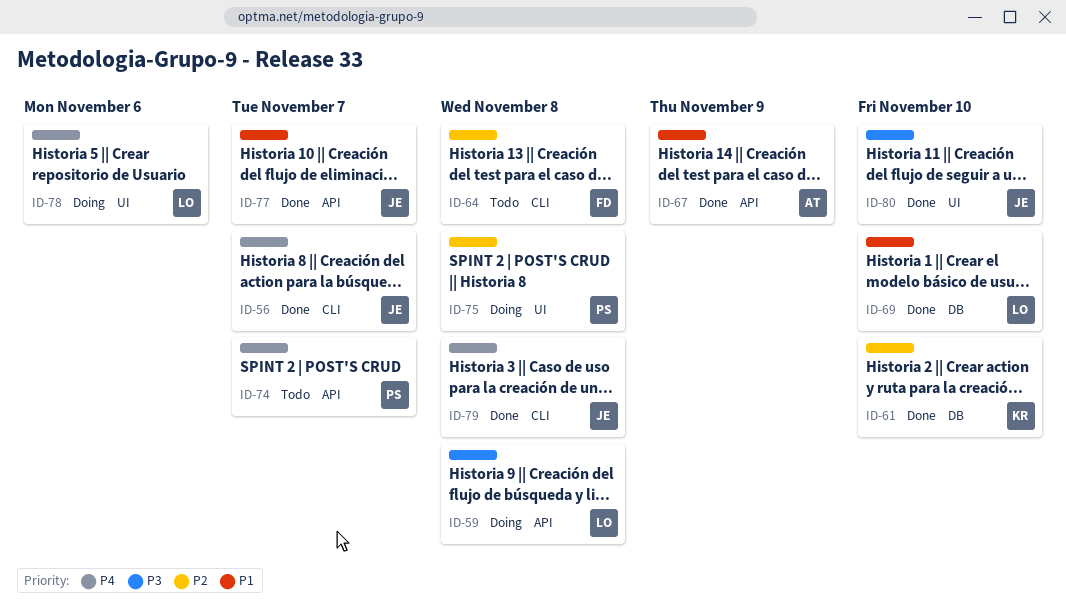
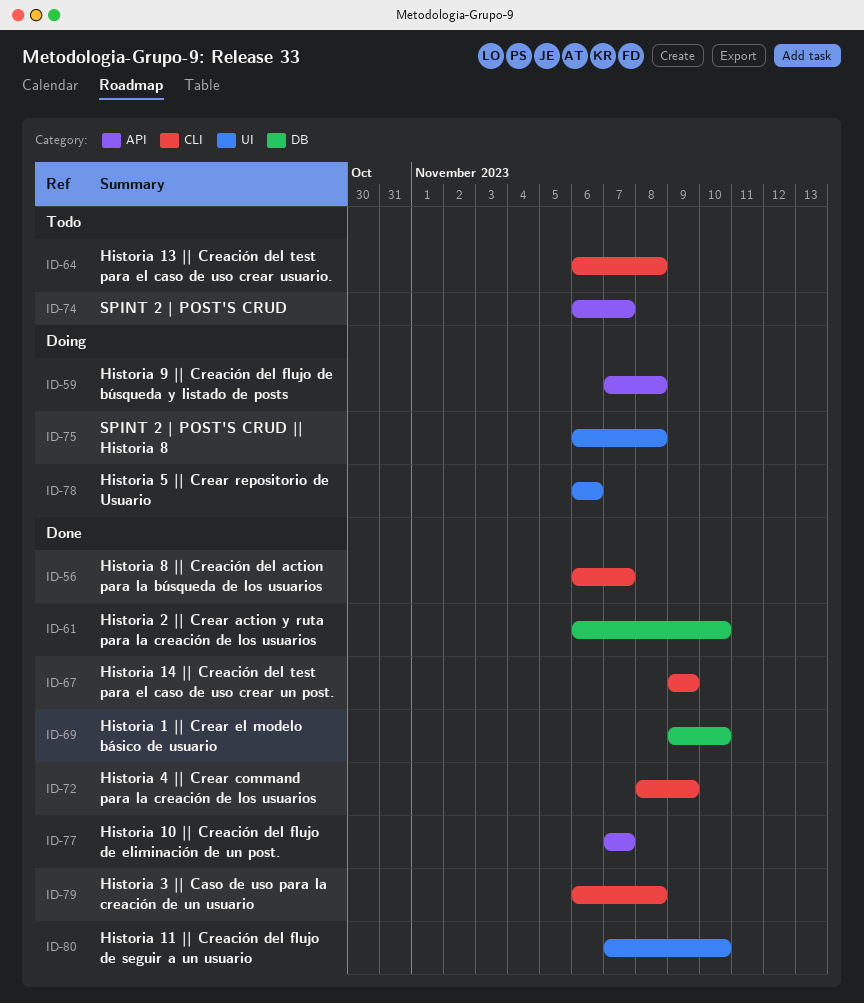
ID-67, label: API -> CLI
ID-72: none -> present

